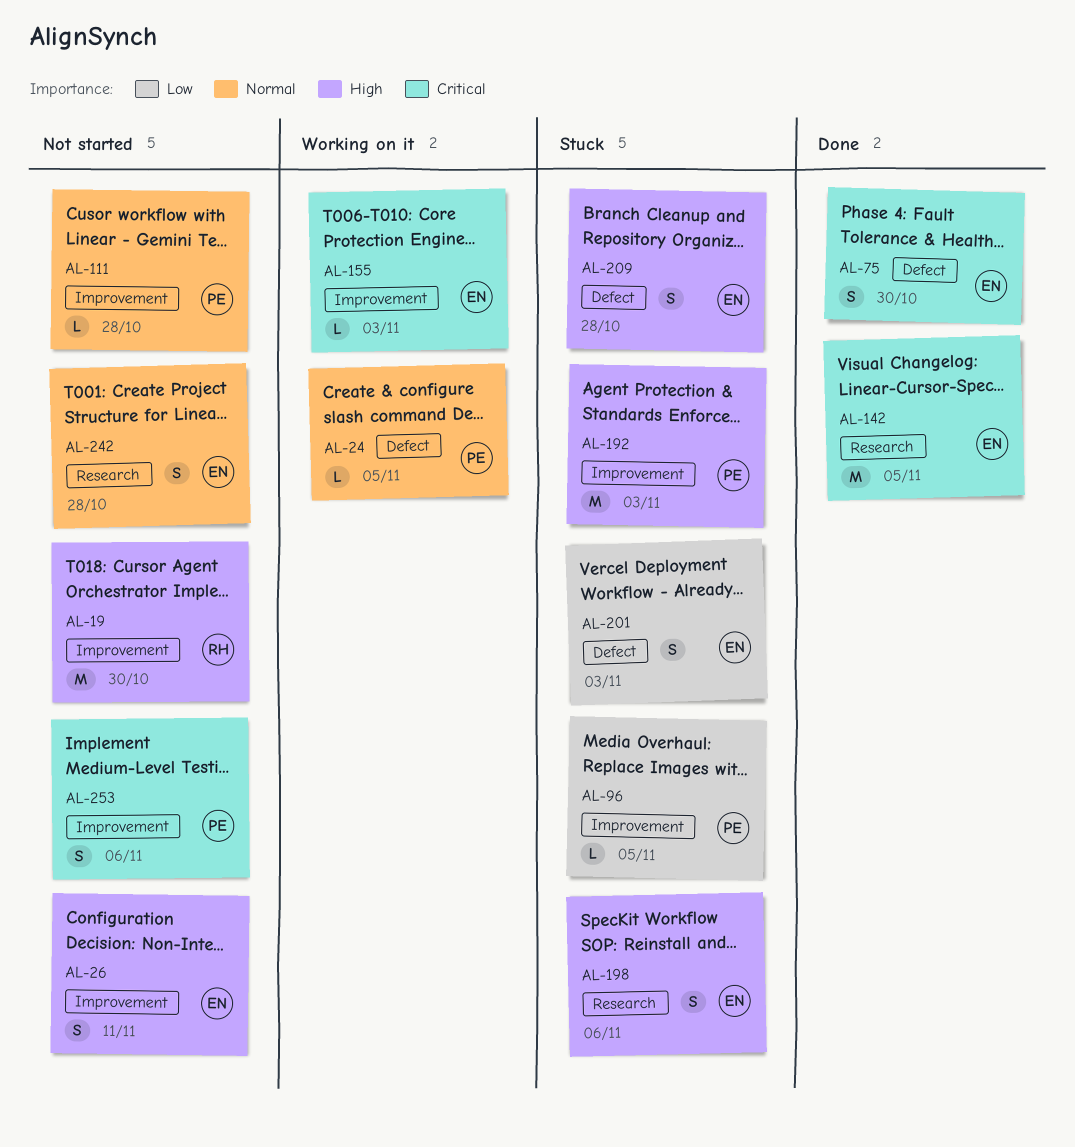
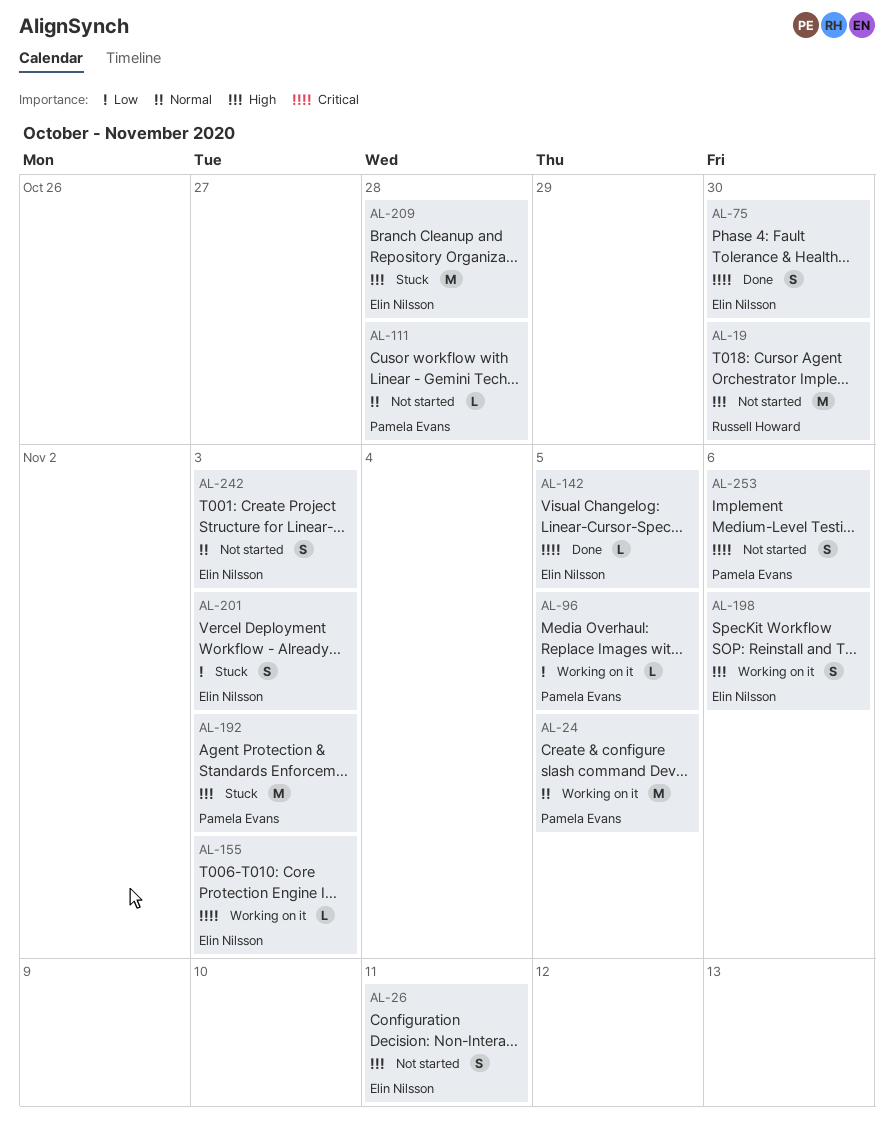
AL-24, estimate: L -> M
AL-96, status: Stuck -> Working on it
AL-142, estimate: M -> L
AL-198, status: Stuck -> Working on it
AL-209, estimate: S -> M
AL-242, due: Oct 28 -> Nov 3

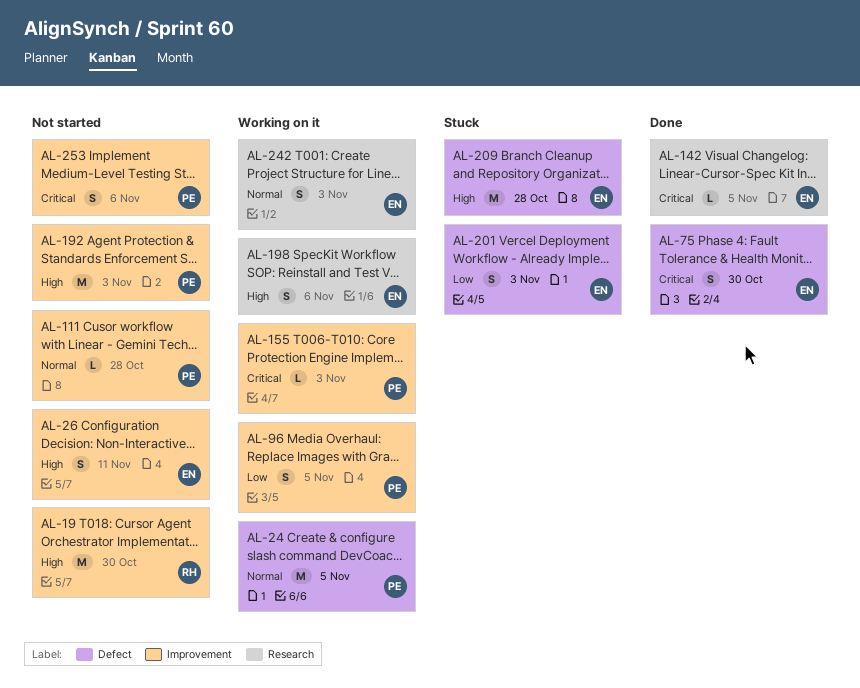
AL-96, estimate: L -> S
AL-155, owner: Elin Nilsson -> Pamela Evans
AL-192, status: Stuck -> Not started
AL-242, status: Not started -> Working on it

